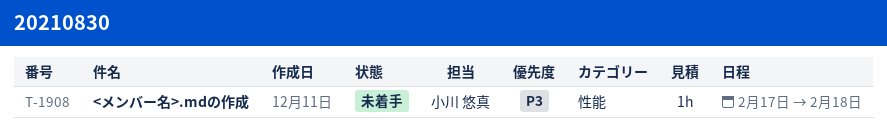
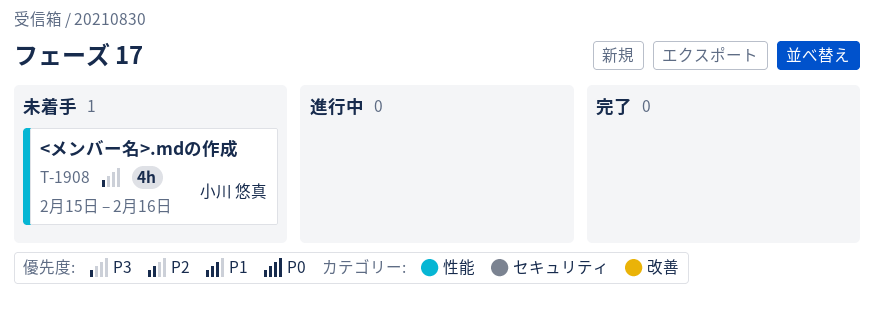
T-1908, estimate: 1h -> 4h
T-1908, start: Feb 17 -> Feb 15
T-1908, due: Feb 18 -> Feb 16

